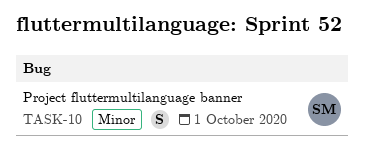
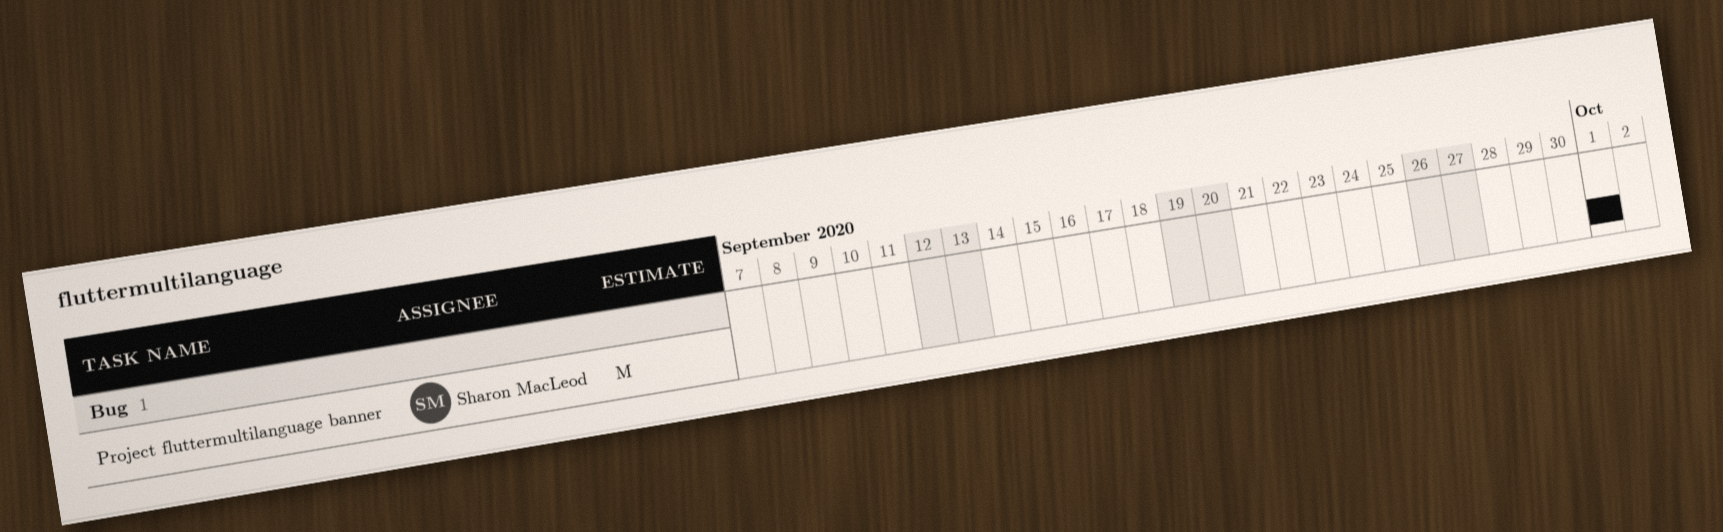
Project fluttermultilanguage banner, estimate: S -> M

